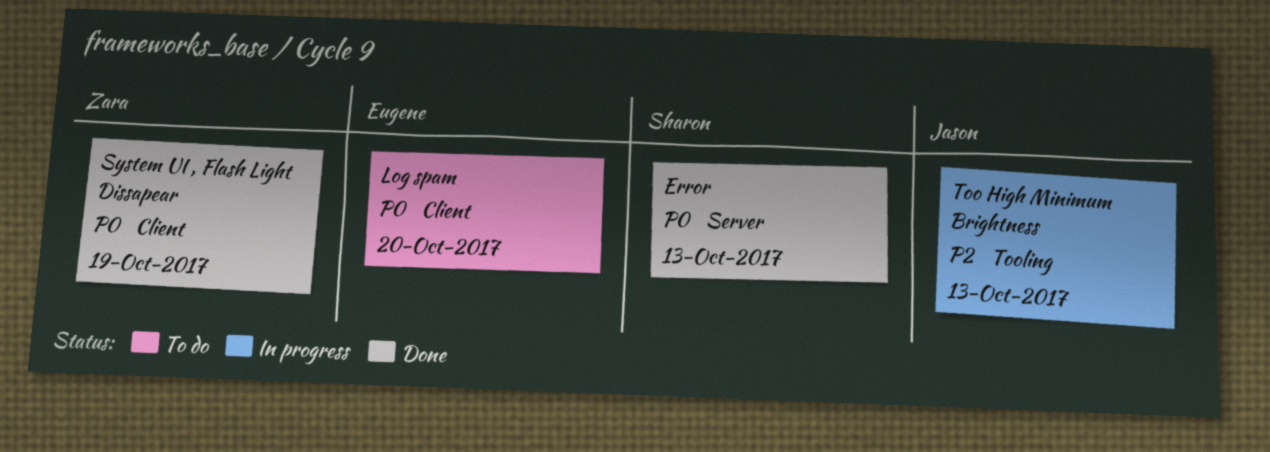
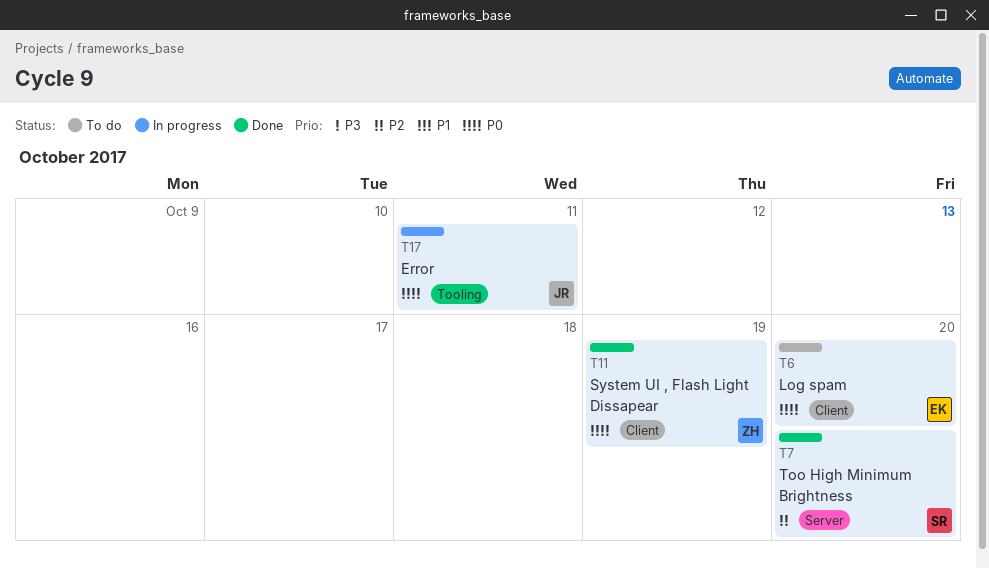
Error, status: Done -> In progress
Error, owner: Sharon -> Jason
Error, label: Server -> Tooling
Error, due: Oct 13 -> Oct 11
Too High Minimum Brightness, status: In progress -> Done
Too High Minimum Brightness, owner: Jason -> Sharon
Too High Minimum Brightness, label: Tooling -> Server
Too High Minimum Brightness, due: Oct 13 -> Oct 20

